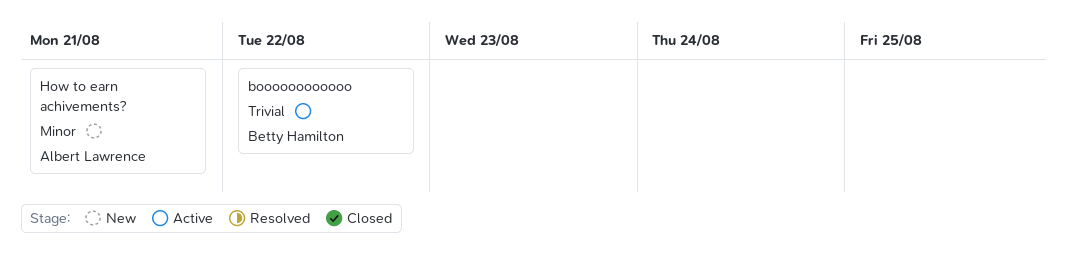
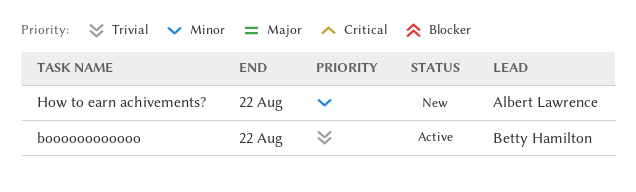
How to earn achivements?, due: Aug 21 -> Aug 22

